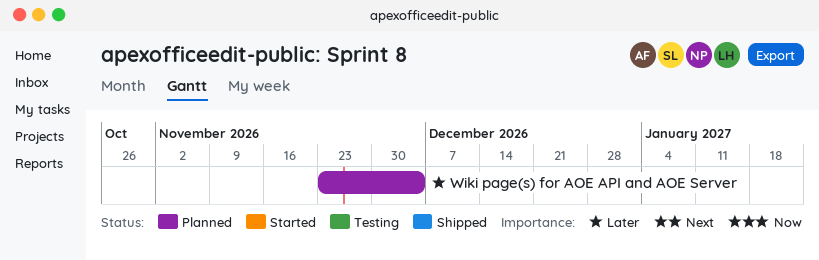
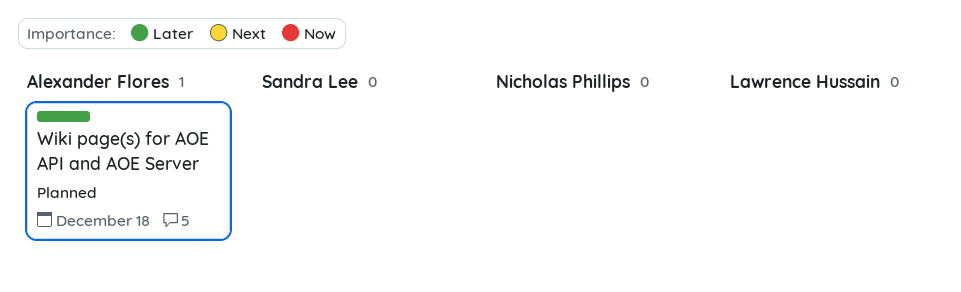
Wiki page(s) for AOE API and AOE Server, due: Dec 4 -> Dec 18

